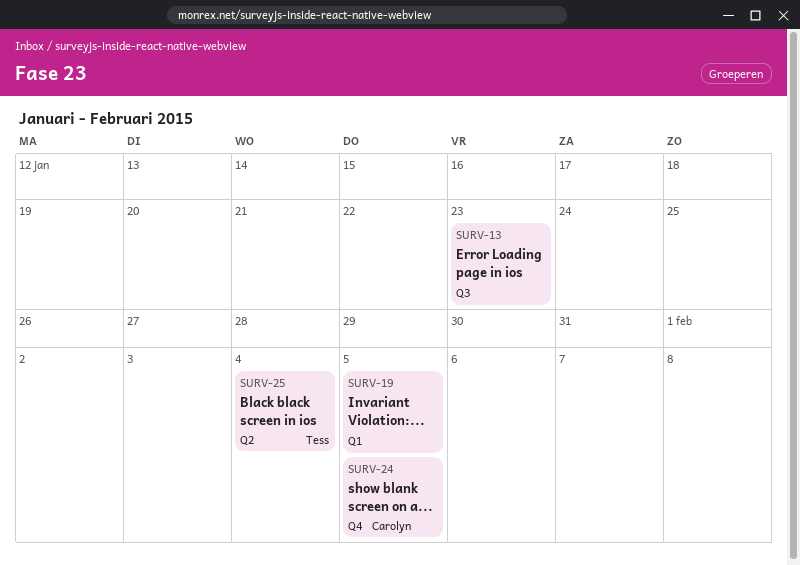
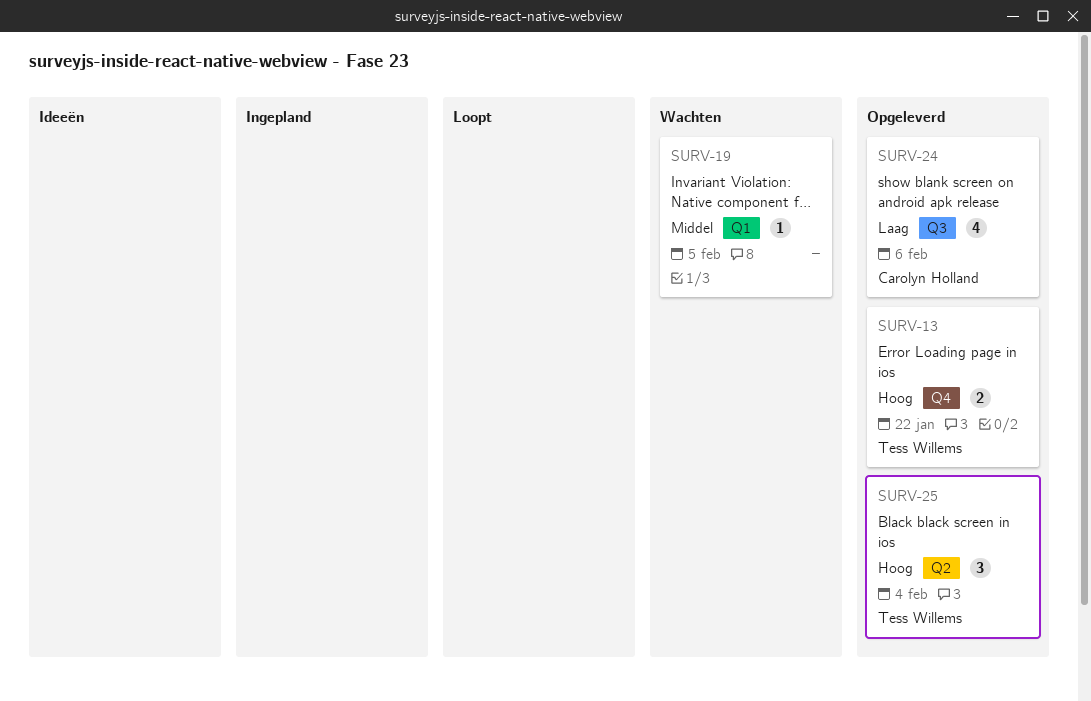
SURV-13, owner: none -> Tess Willems
SURV-13, label: Q3 -> Q4
SURV-13, due: Jan 23 -> Jan 22
SURV-24, label: Q4 -> Q3
SURV-24, due: Feb 5 -> Feb 6

